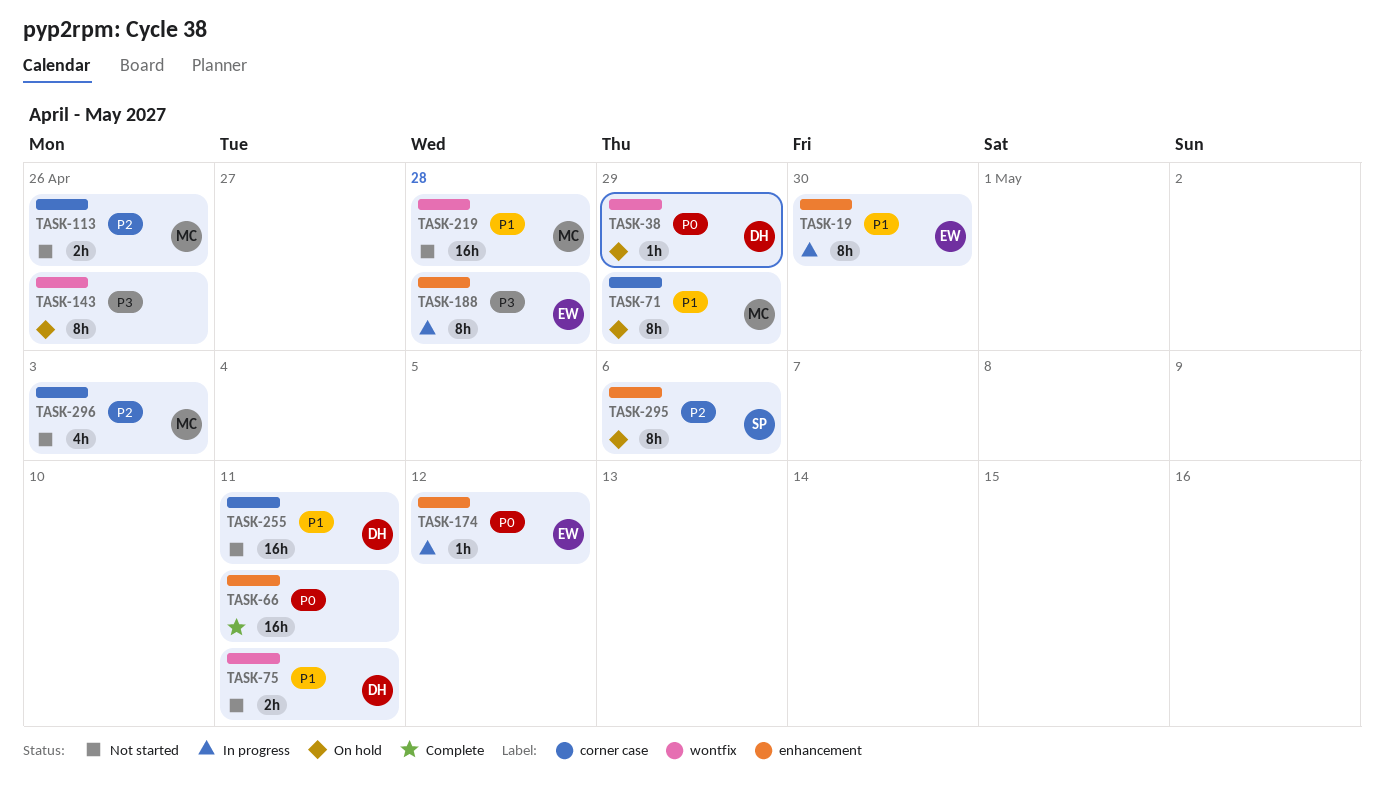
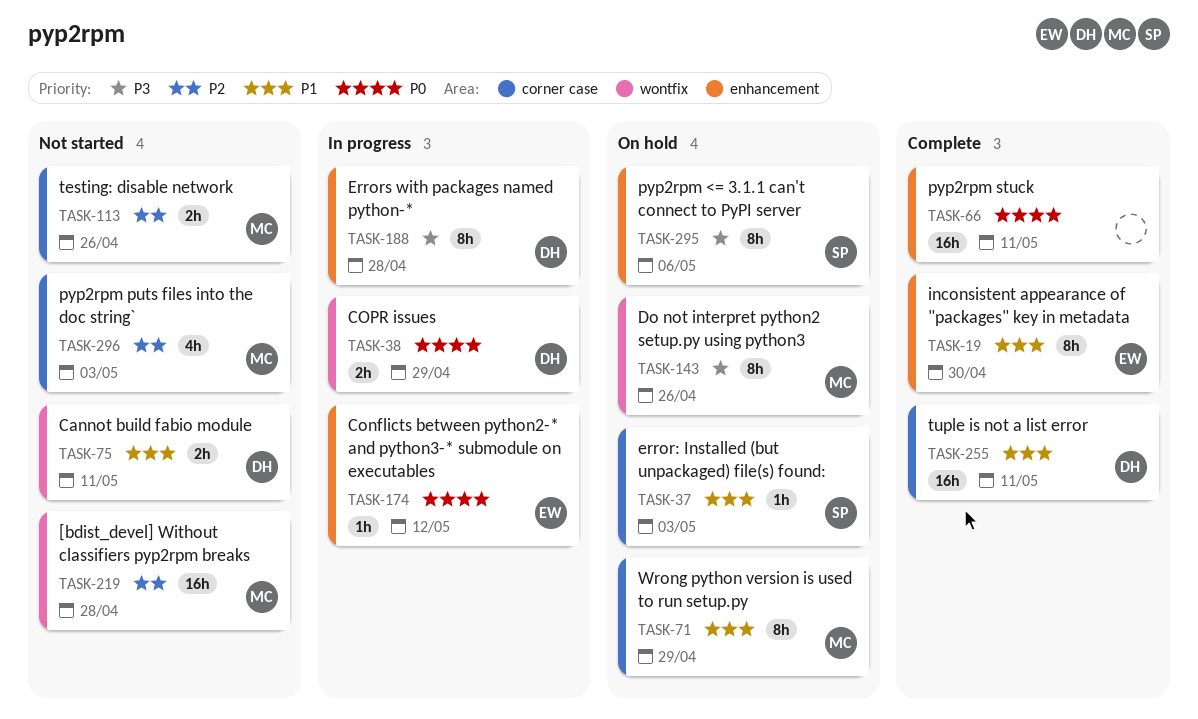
TASK-19, status: In progress -> Complete
TASK-37: none -> present
TASK-38, status: On hold -> In progress
TASK-38, estimate: 1h -> 2h
TASK-143, owner: none -> MC
TASK-188, owner: EW -> DH
TASK-219, priority: P1 -> P2
TASK-255, status: Not started -> Complete
TASK-295, priority: P2 -> P3

